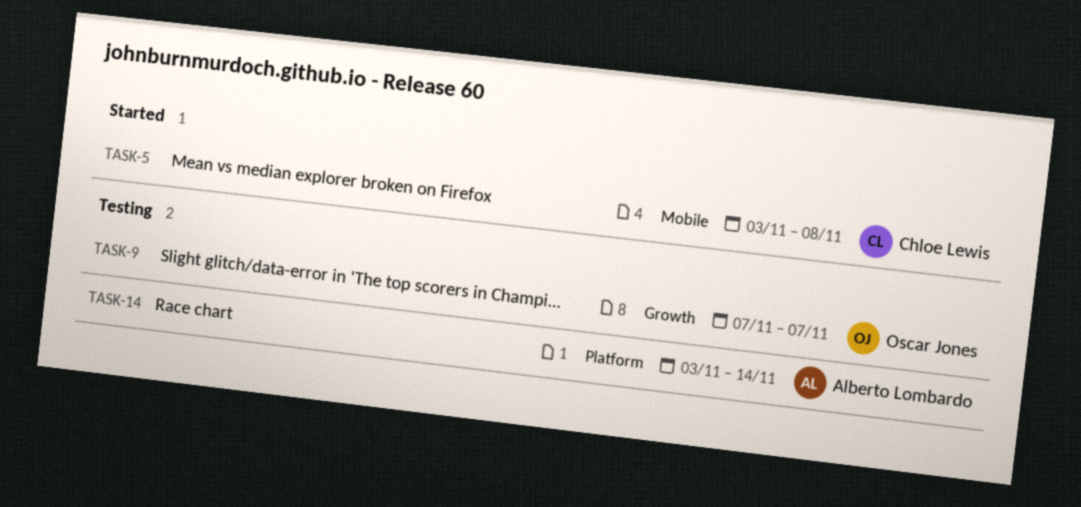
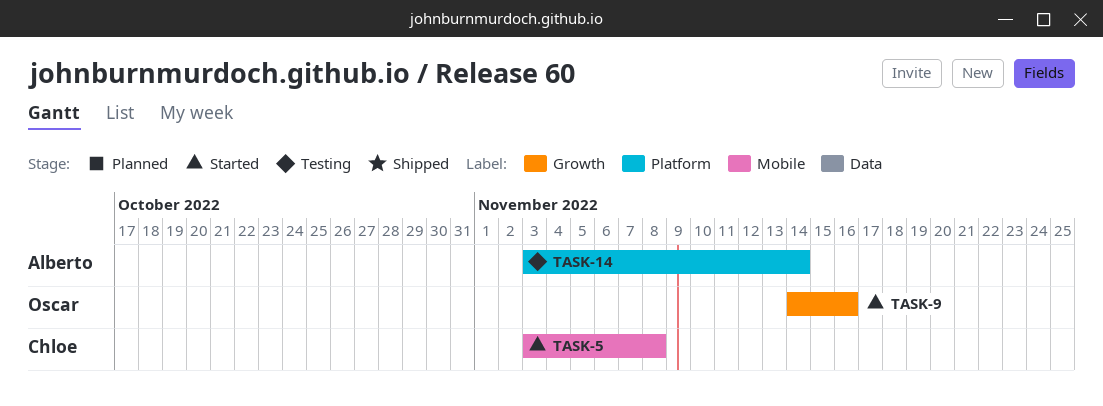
TASK-9, status: Testing -> Started
TASK-9, start: Nov 7 -> Nov 14
TASK-9, due: Nov 7 -> Nov 16

